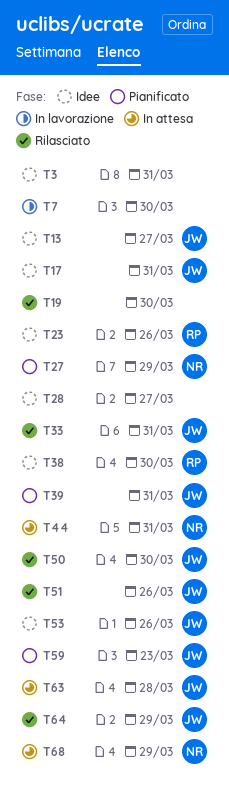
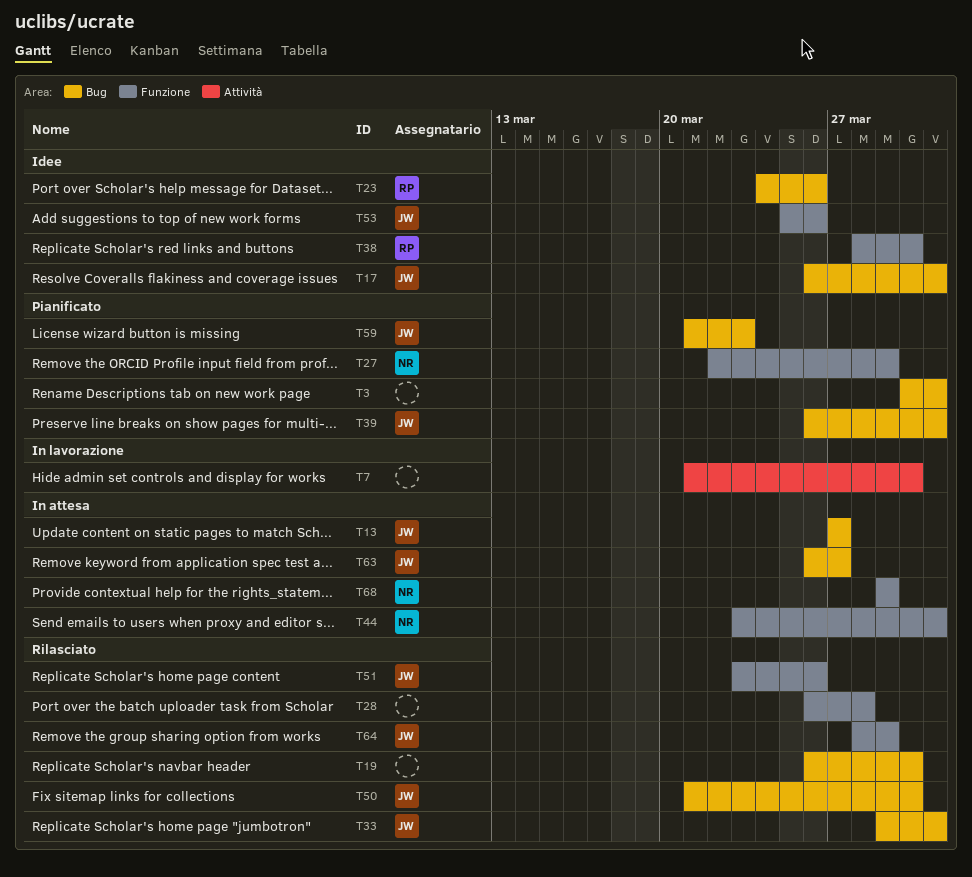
T3, status: Idee -> Pianificato
T13, status: Idee -> In attesa
T28, status: Idee -> Rilasciato
T28, due: Mar 27 -> Mar 28
T63, due: Mar 28 -> Mar 27

